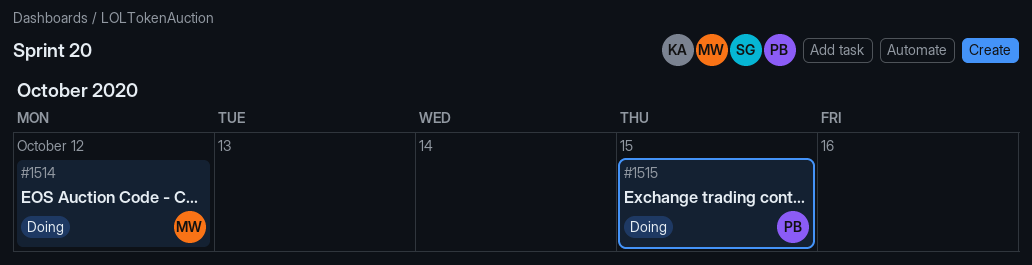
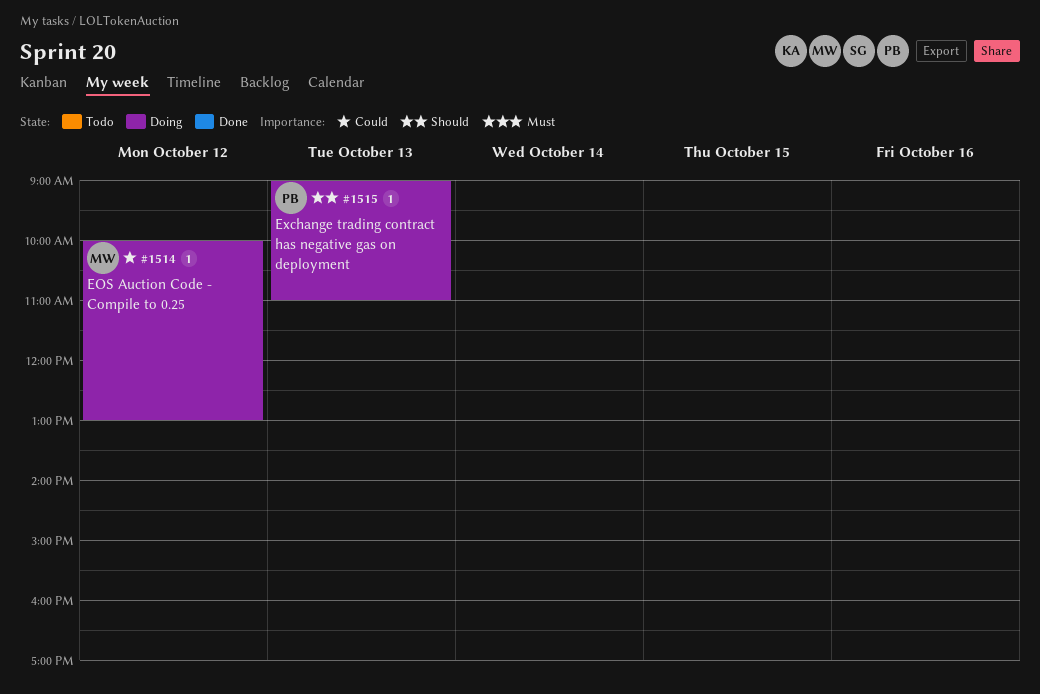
#1515, day: Oct 15 -> Oct 13

